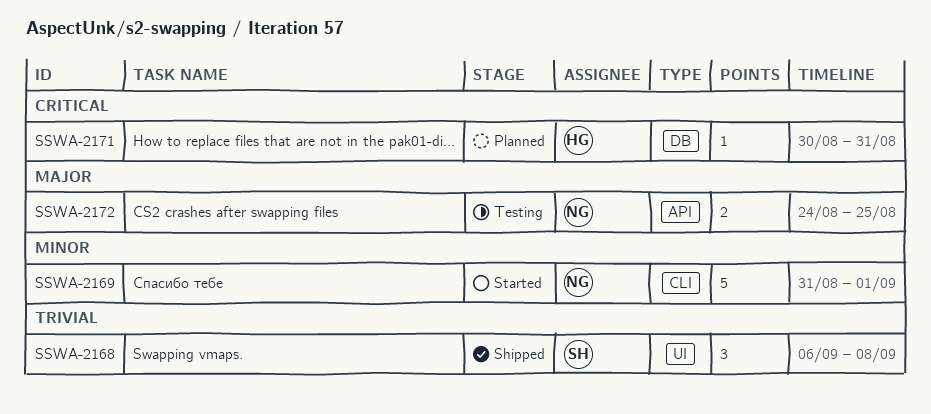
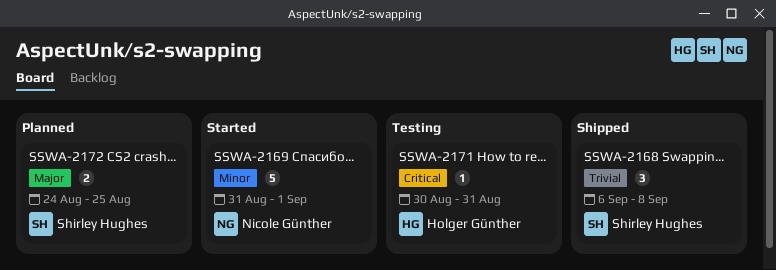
SSWA-2171, status: Planned -> Testing
SSWA-2172, status: Testing -> Planned
SSWA-2172, owner: Nicole Günther -> Shirley Hughes

